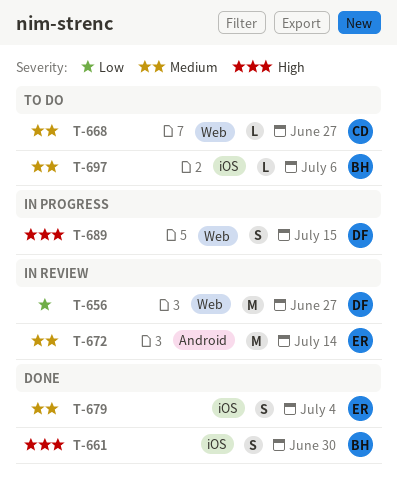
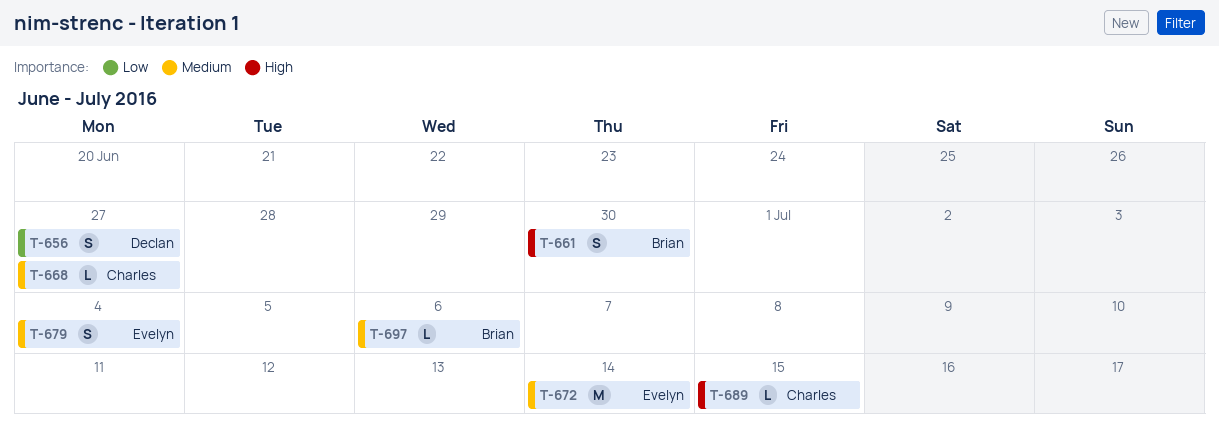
T-656, estimate: M -> S
T-689, owner: Declan -> Charles
T-689, estimate: S -> L

